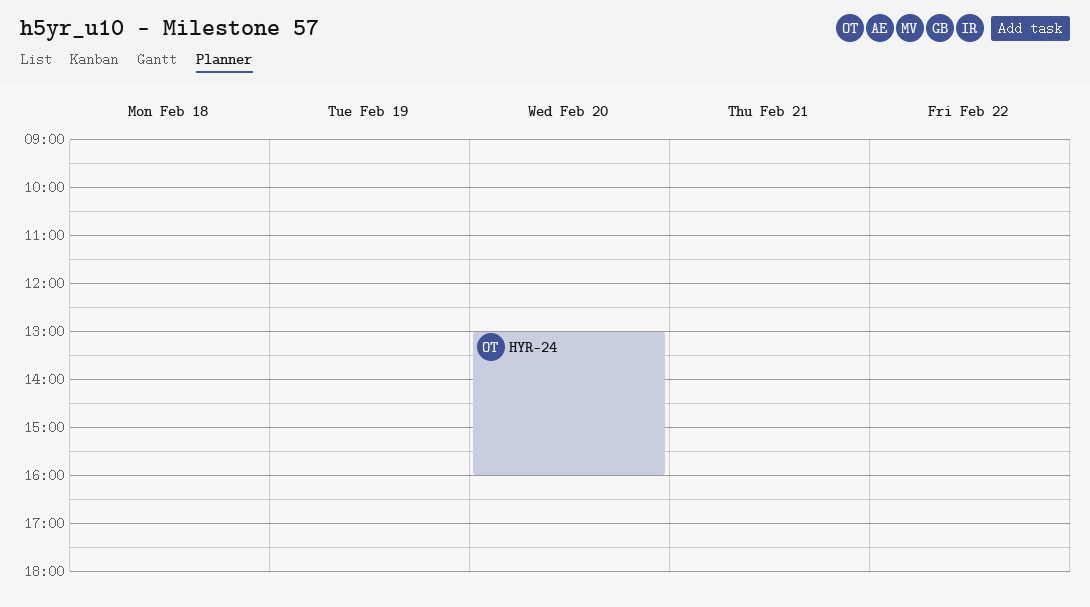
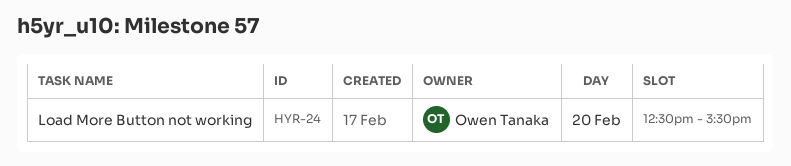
HYR-24, begins: 13:00 -> 12:30
HYR-24, ends: 16:00 -> 15:30

